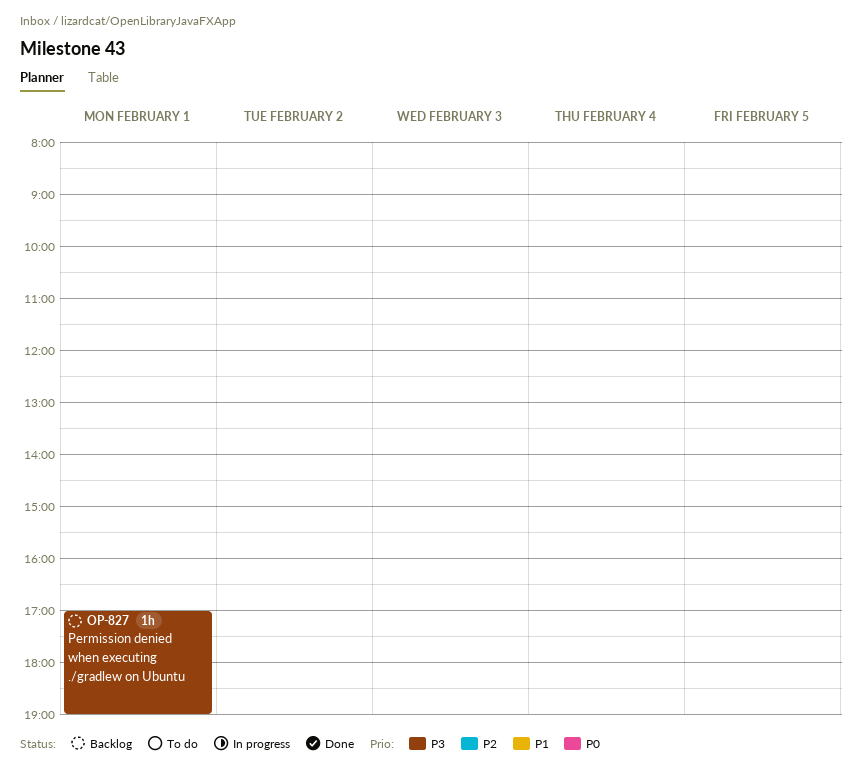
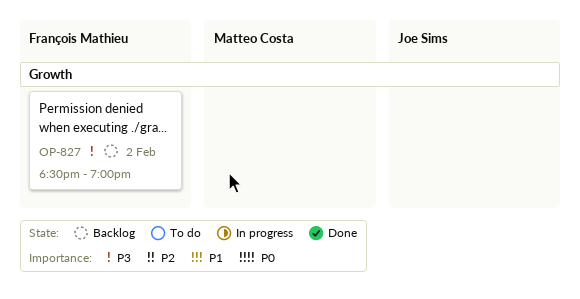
OP-827, day: Feb 1 -> Feb 2
OP-827, begins: 17:00 -> 18:30

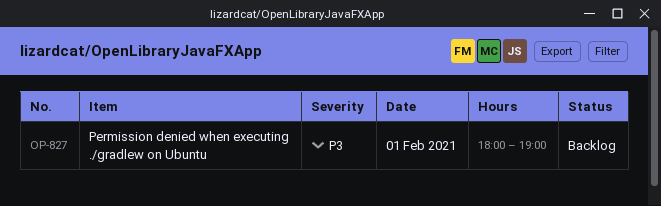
OP-827, day: Feb 2 -> Feb 1
OP-827, begins: 18:30 -> 18:00

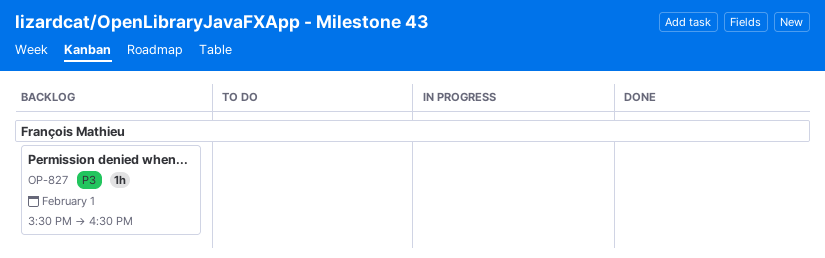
OP-827, begins: 18:00 -> 15:30
OP-827, ends: 19:00 -> 16:30

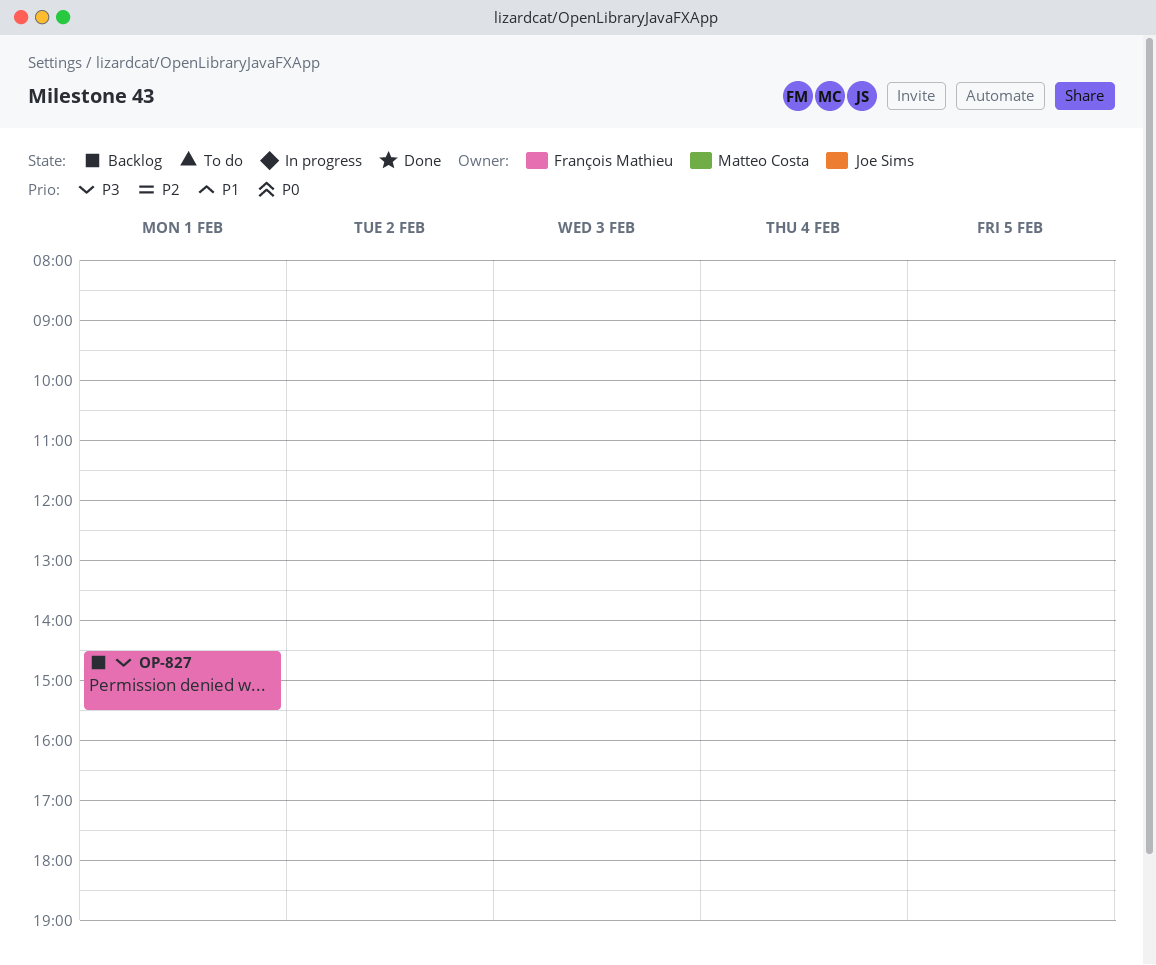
OP-827, begins: 15:30 -> 14:30
OP-827, ends: 16:30 -> 15:30

